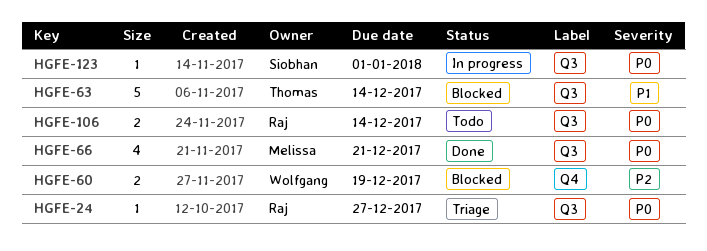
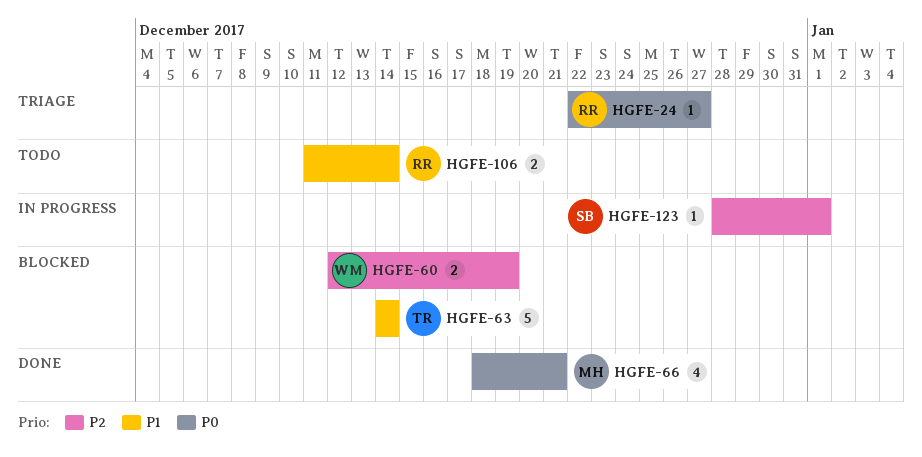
HGFE-106, priority: P0 -> P1
HGFE-123, priority: P0 -> P2

